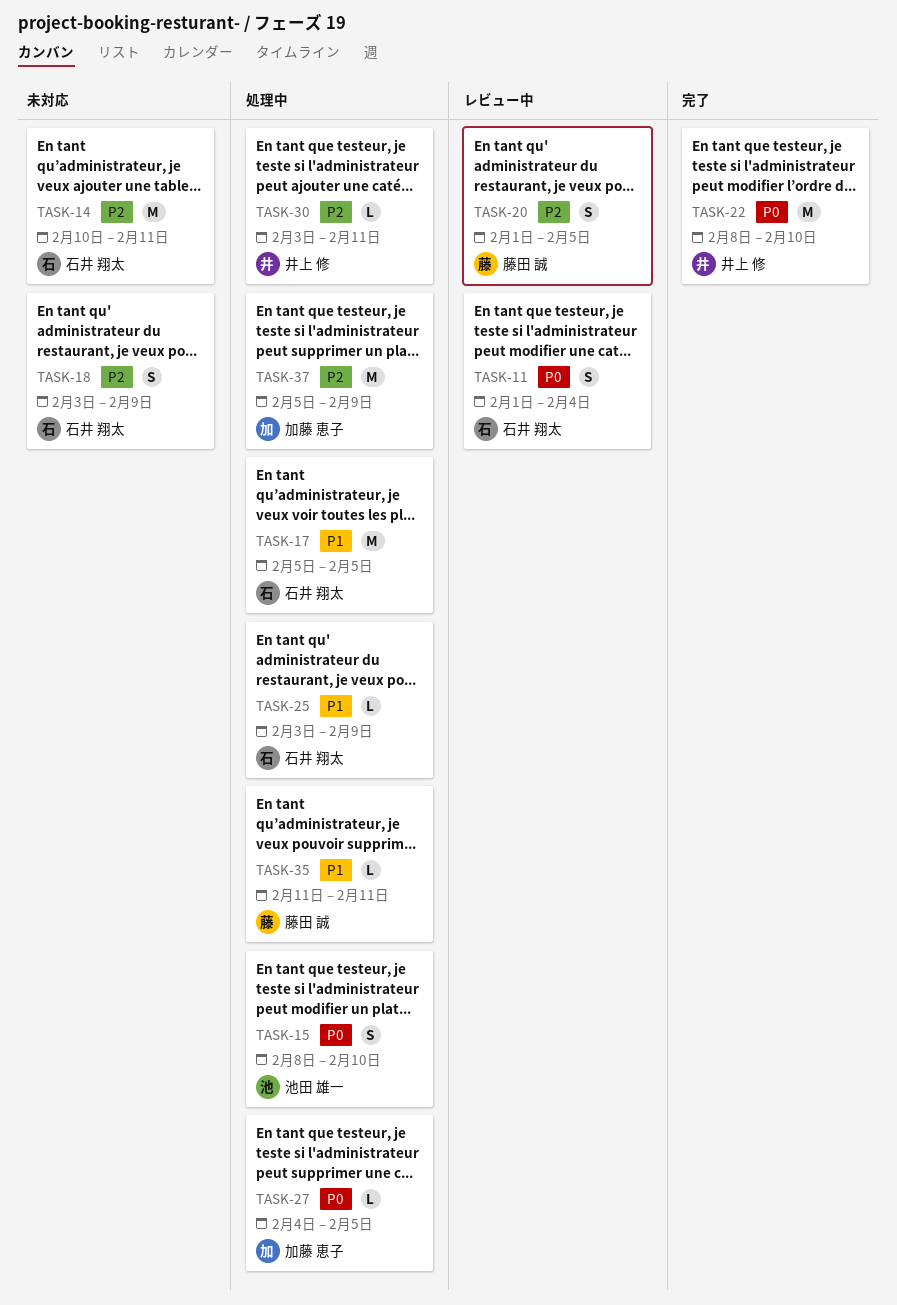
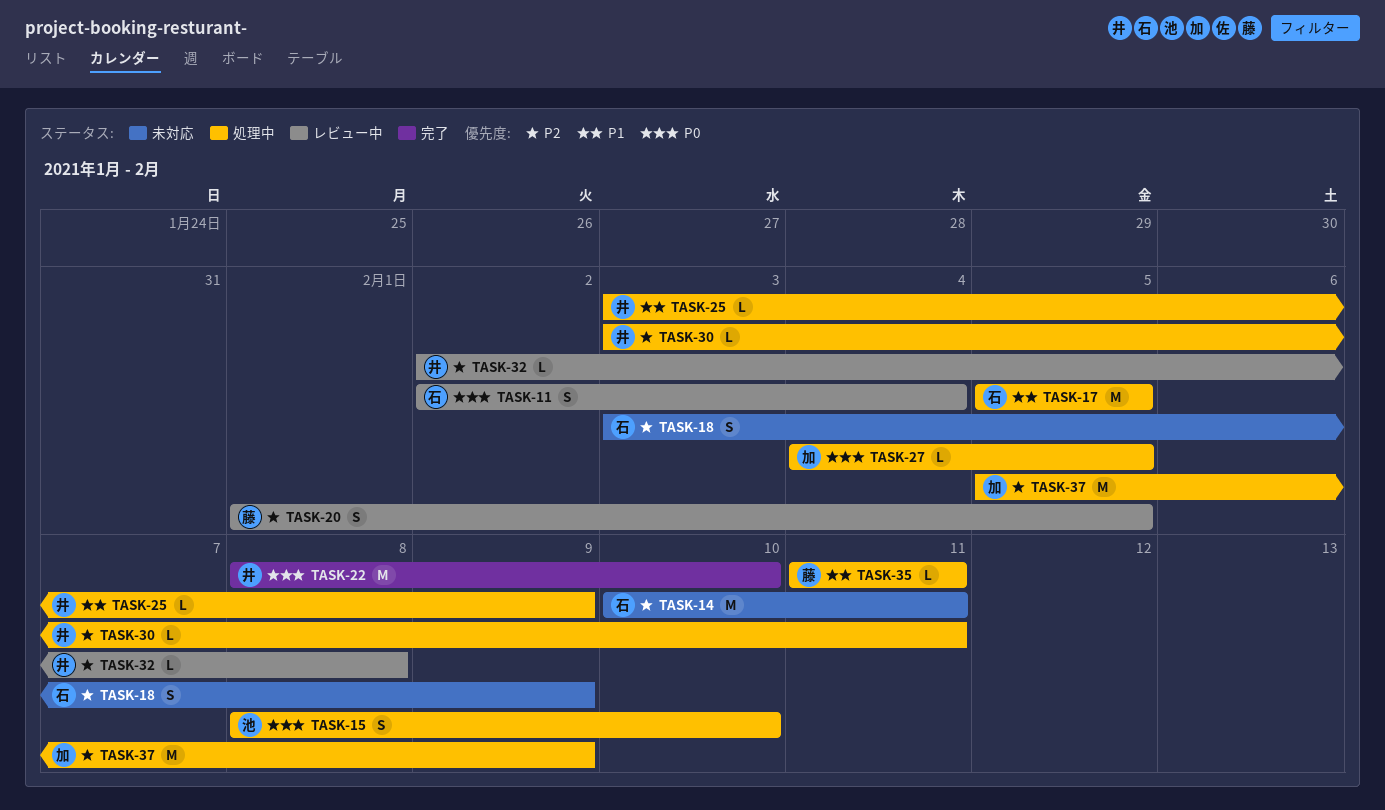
TASK-11, start: Feb 1 -> Feb 2
TASK-25, owner: 石井 翔太 -> 井上 修
TASK-32: none -> present

